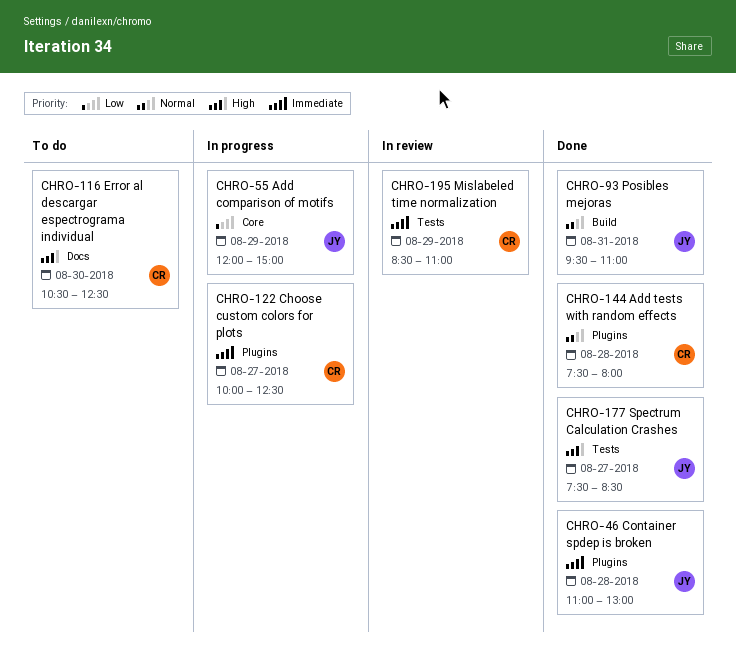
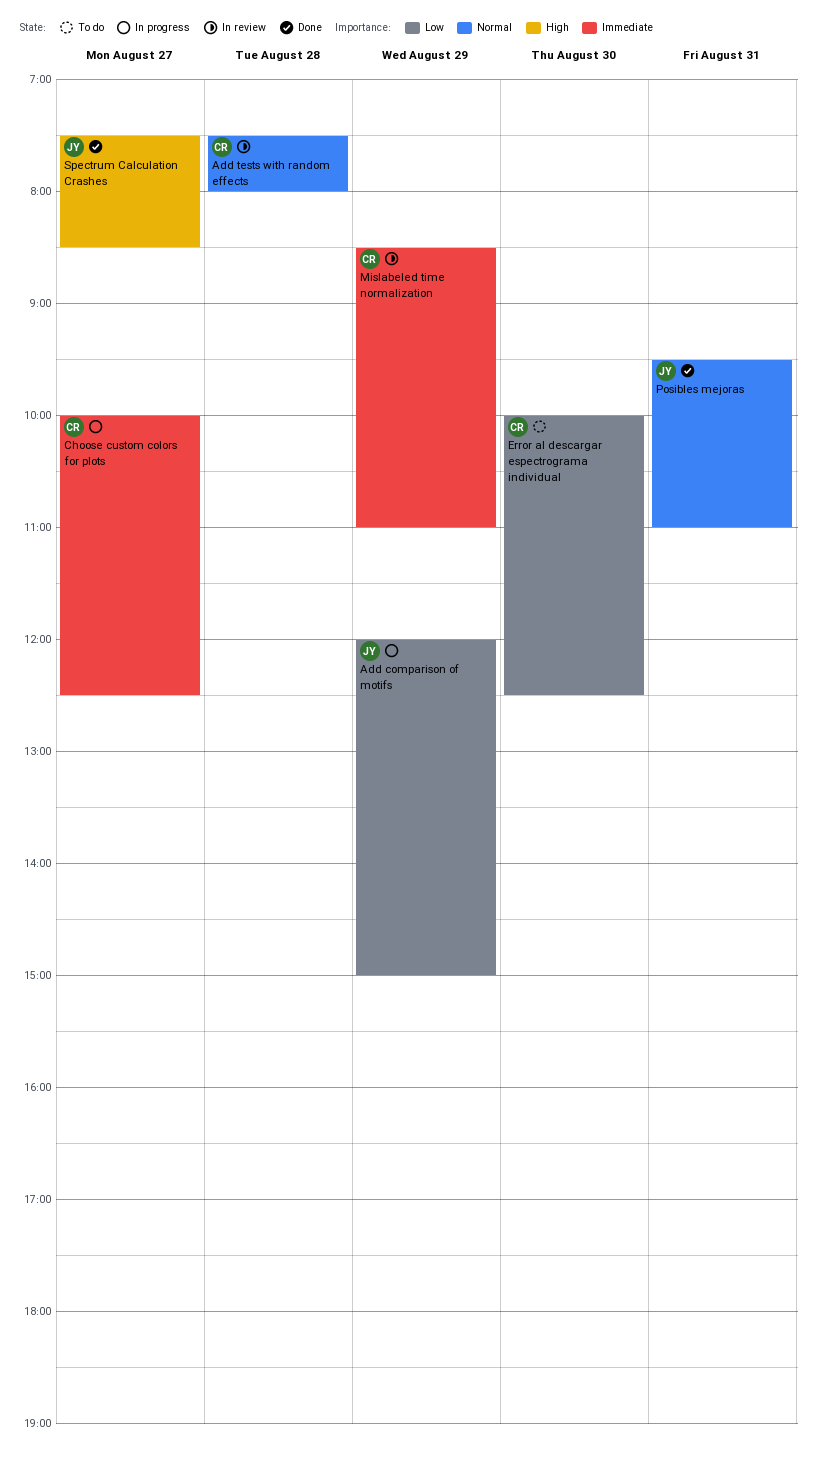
Add tests with random effects, status: Done -> In review
Container spdep is broken: present -> none
Error al descargar espectrograma individual, priority: High -> Low
Error al descargar espectrograma individual, begins: 10:30 -> 10:00

